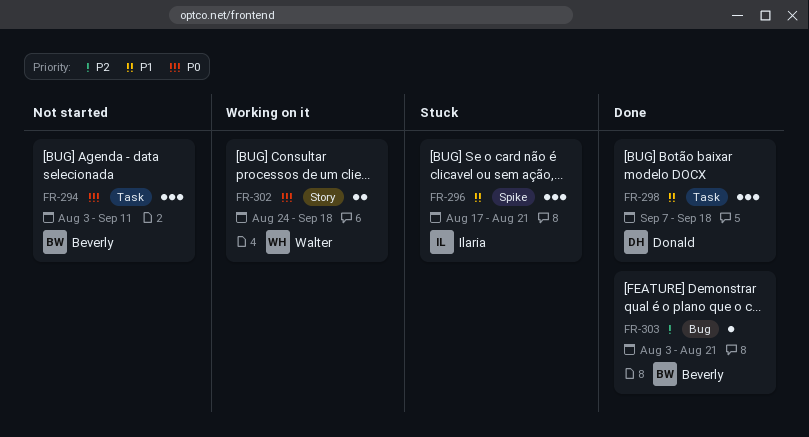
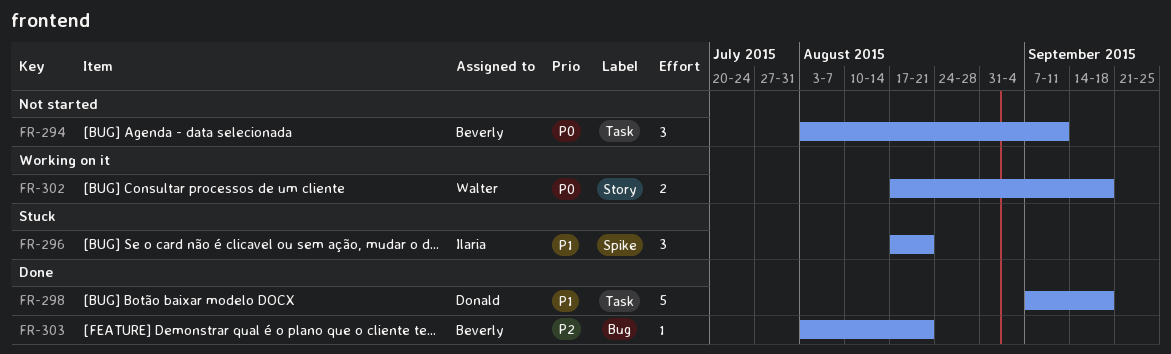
FR-298, estimate: 3 -> 5
FR-302, start: Aug 24 -> Aug 17

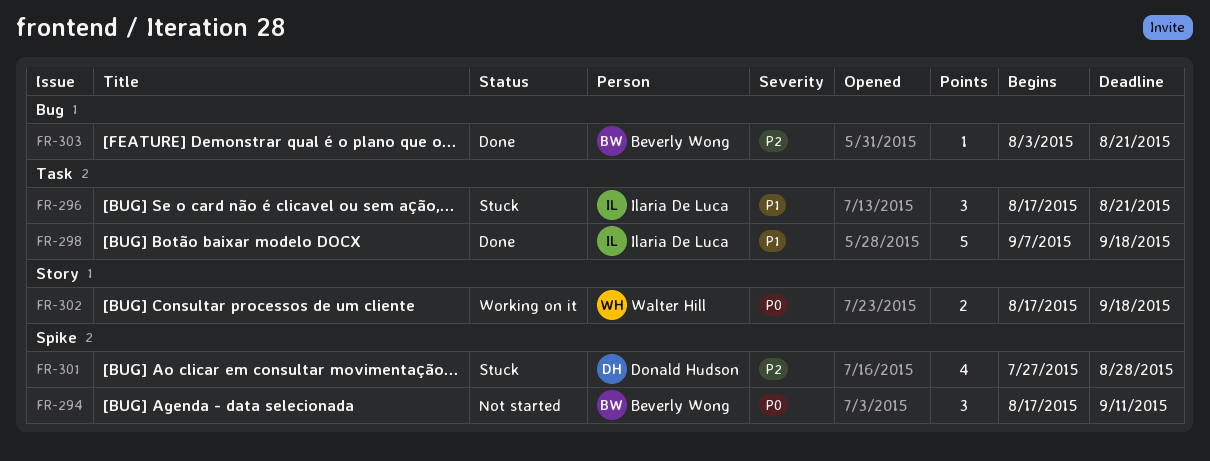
FR-294, label: Task -> Spike
FR-294, start: Aug 3 -> Aug 17
FR-296, label: Spike -> Task
FR-298, owner: Donald Hudson -> Ilaria De Luca
FR-301: none -> present

